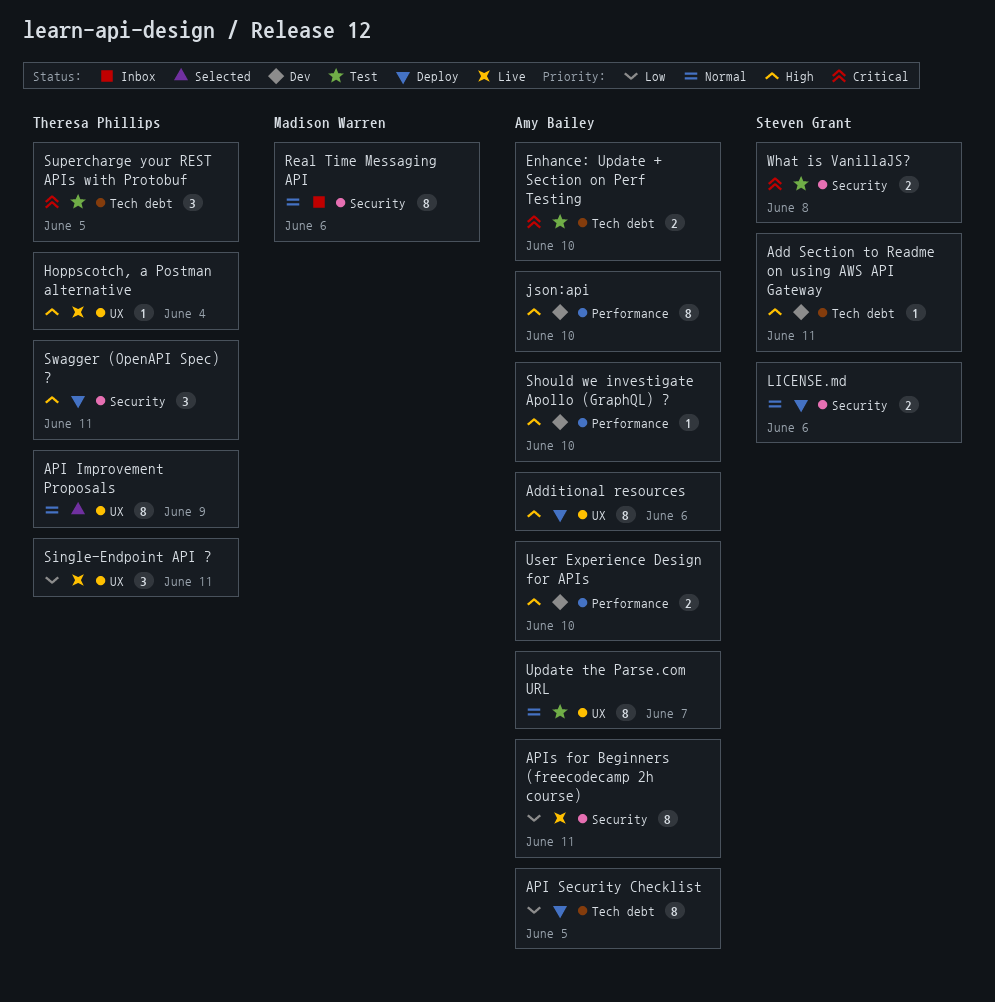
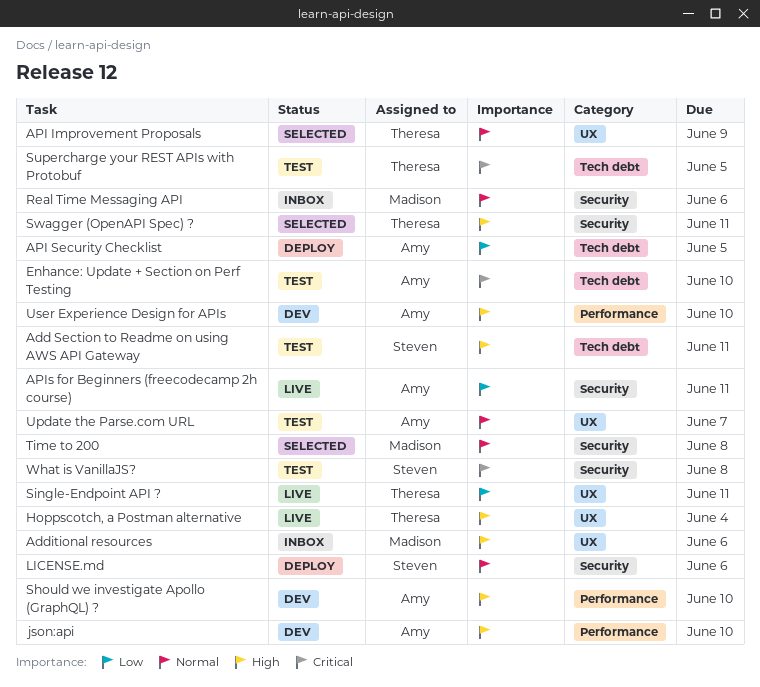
Add Section to Readme on using AWS API Gateway, status: Dev -> Test
Additional resources, status: Deploy -> Inbox
Additional resources, owner: Amy Bailey -> Madison Warren
Swagger (OpenAPI Spec) ?, status: Deploy -> Selected
Time to 200: none -> present

